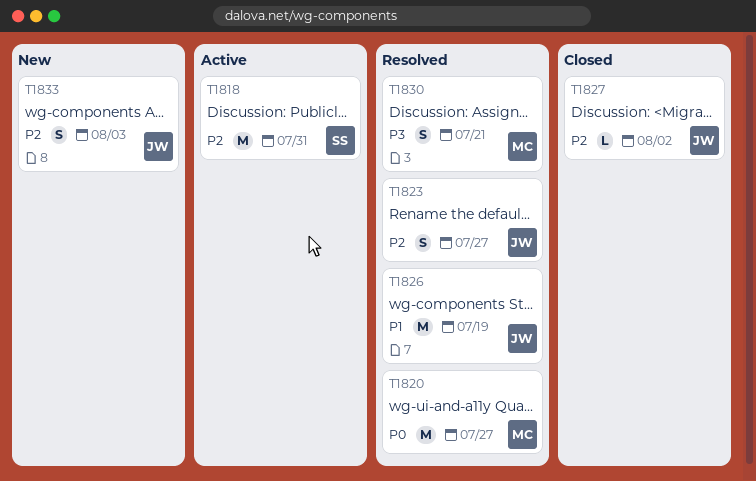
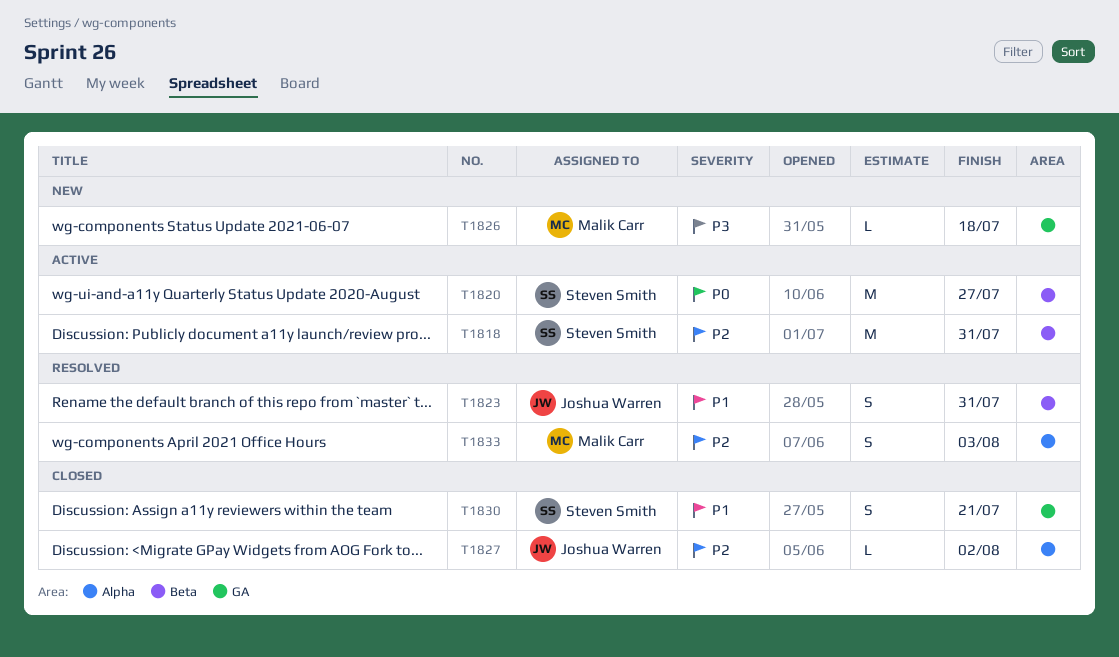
T1820, status: Resolved -> Active
T1820, owner: Malik Carr -> Steven Smith
T1823, priority: P2 -> P1
T1823, due: Jul 27 -> Jul 31
T1826, status: Resolved -> New
T1826, owner: Joshua Warren -> Malik Carr
T1826, priority: P1 -> P3
T1826, estimate: M -> L
T1826, due: Jul 19 -> Jul 18
T1830, status: Resolved -> Closed
T1830, owner: Malik Carr -> Steven Smith
T1830, priority: P3 -> P1
T1833, status: New -> Resolved
T1833, owner: Joshua Warren -> Malik Carr

